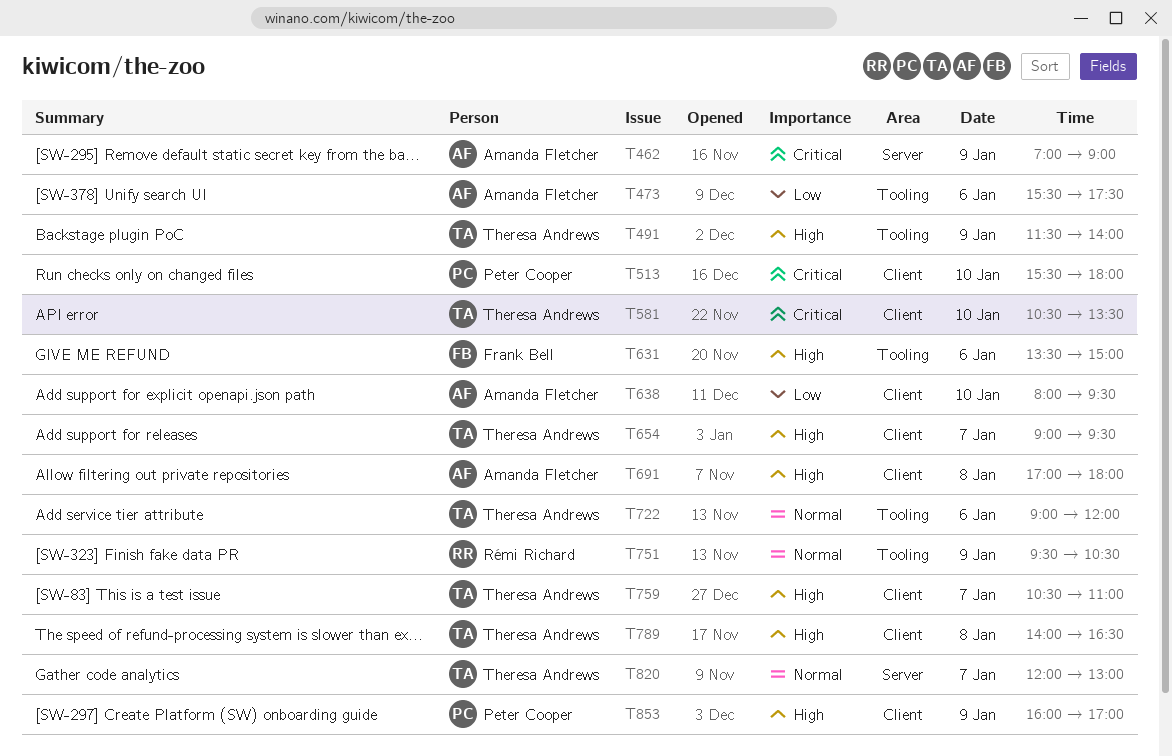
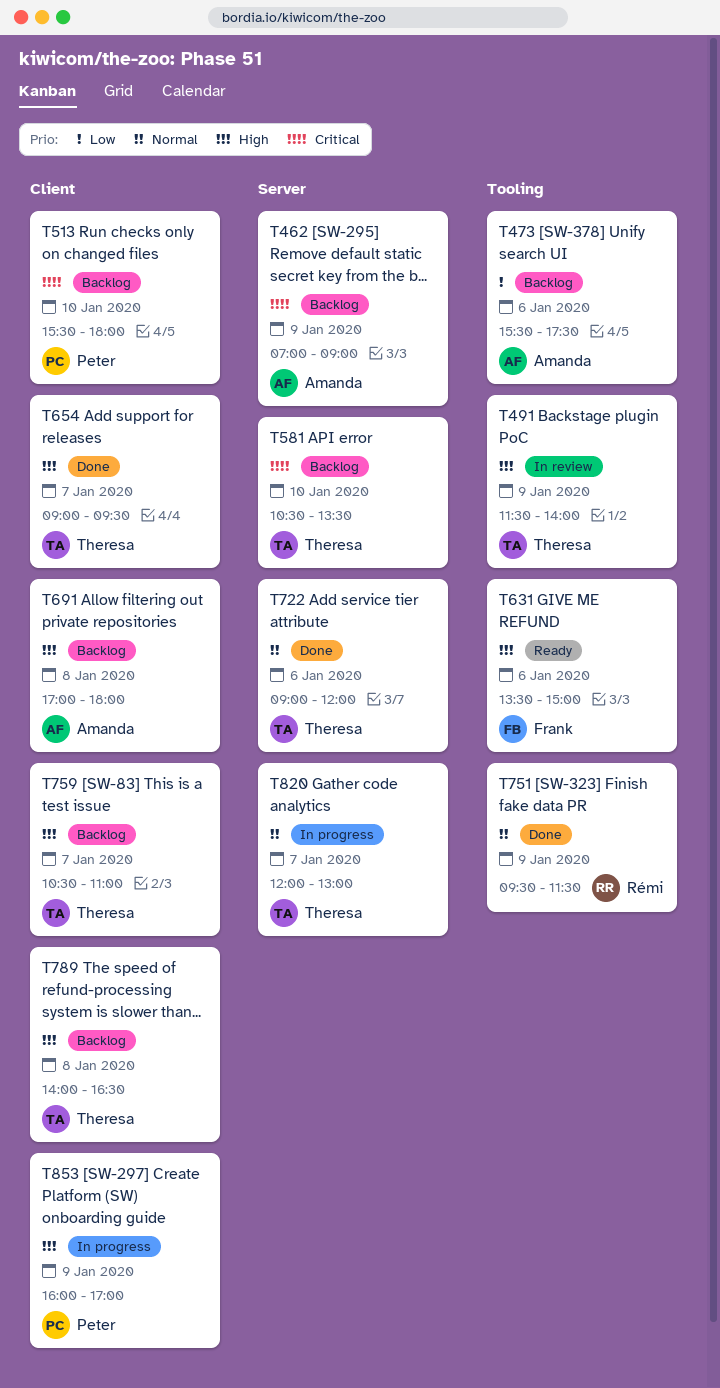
T581, label: Client -> Server
T638: present -> none
T722, label: Tooling -> Server
T751, ends: 10:30 -> 11:30

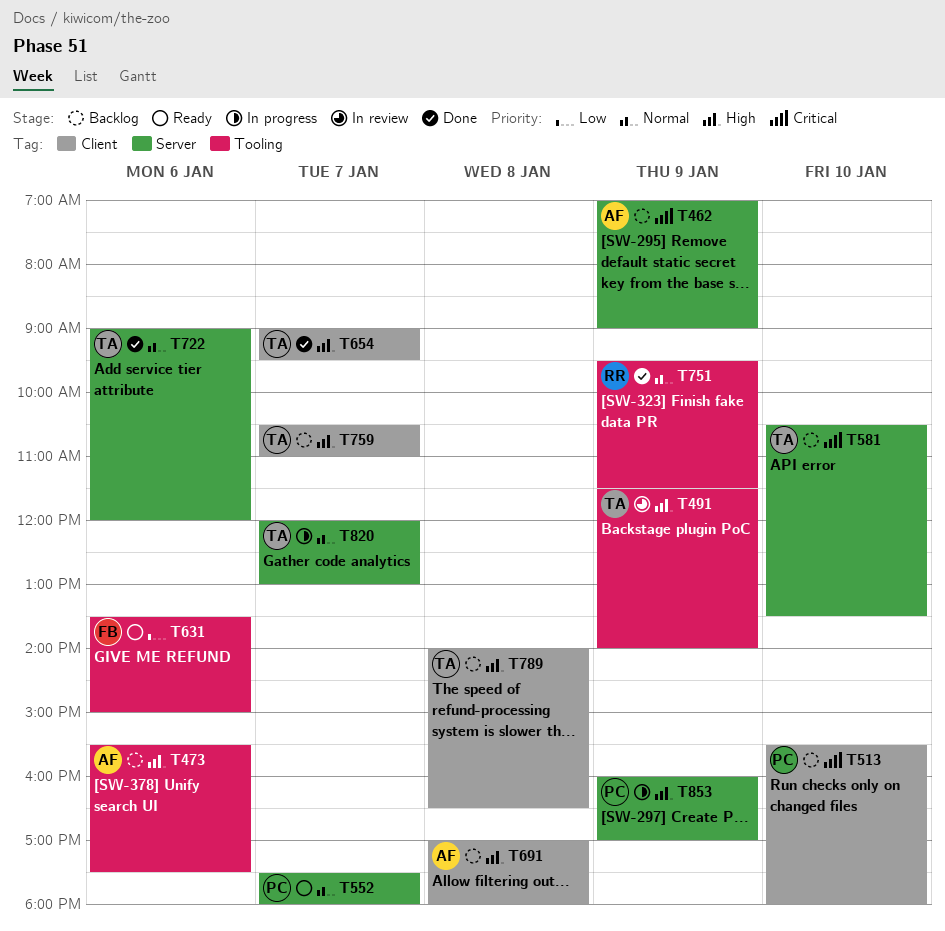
T473, priority: Low -> High
T552: none -> present
T631, priority: High -> Low
T853, label: Client -> Server

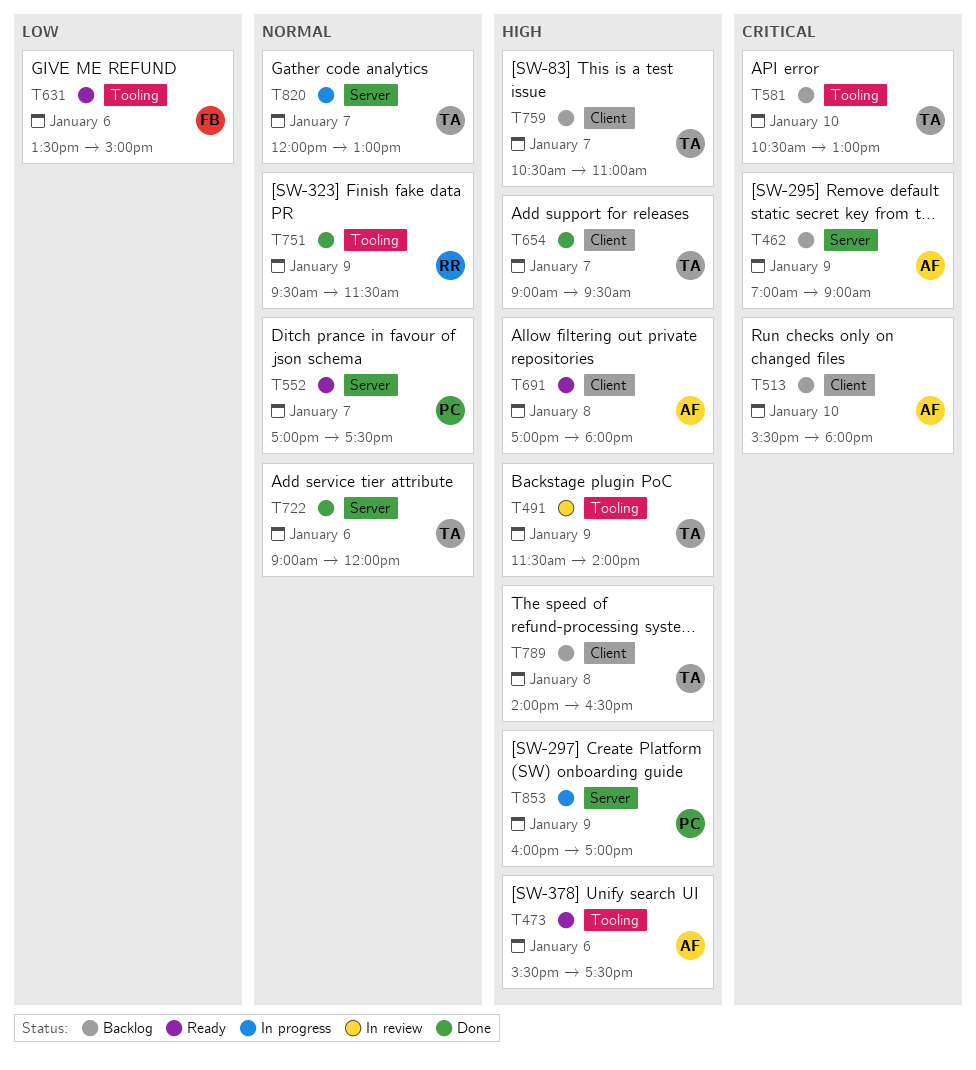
T473, status: Backlog -> Ready
T513, owner: PC -> AF
T552, begins: 17:30 -> 17:00
T552, ends: 18:00 -> 17:30
T581, label: Server -> Tooling
T581, ends: 13:30 -> 13:00
T691, status: Backlog -> Ready

